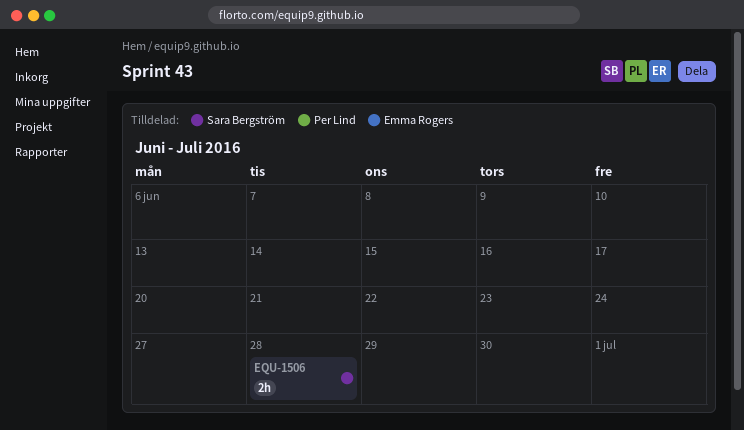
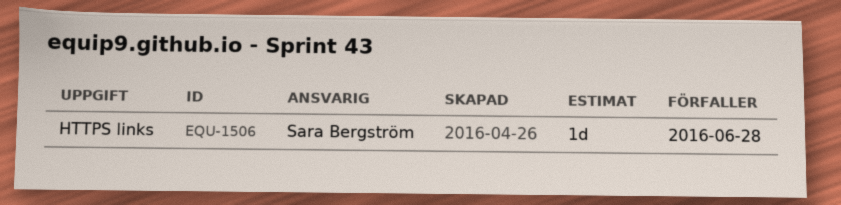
EQU-1506, estimate: 2h -> 1d

